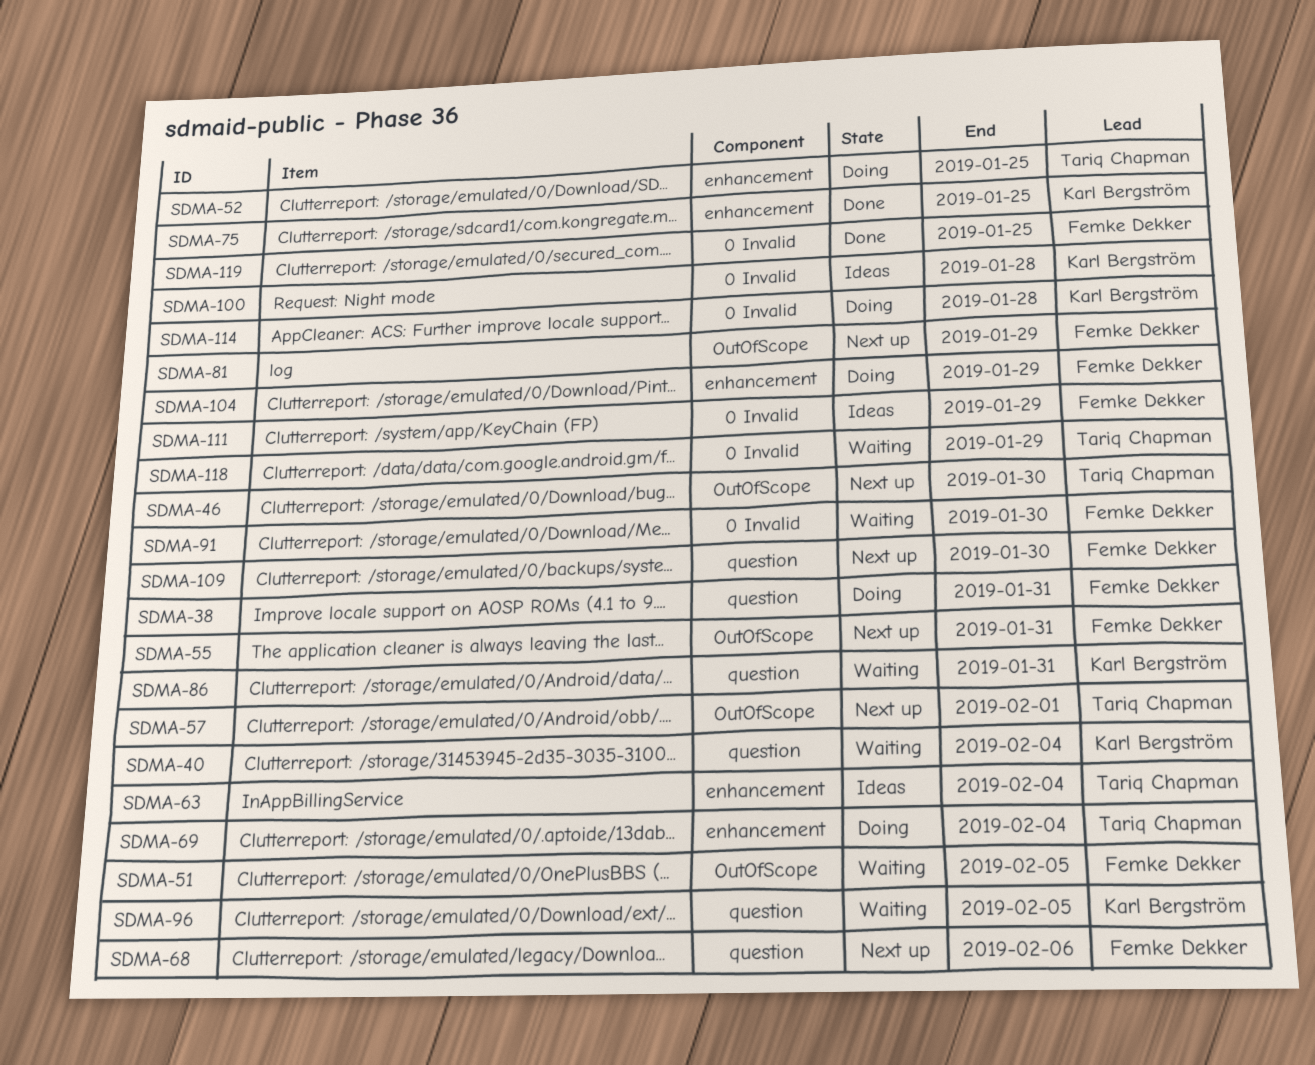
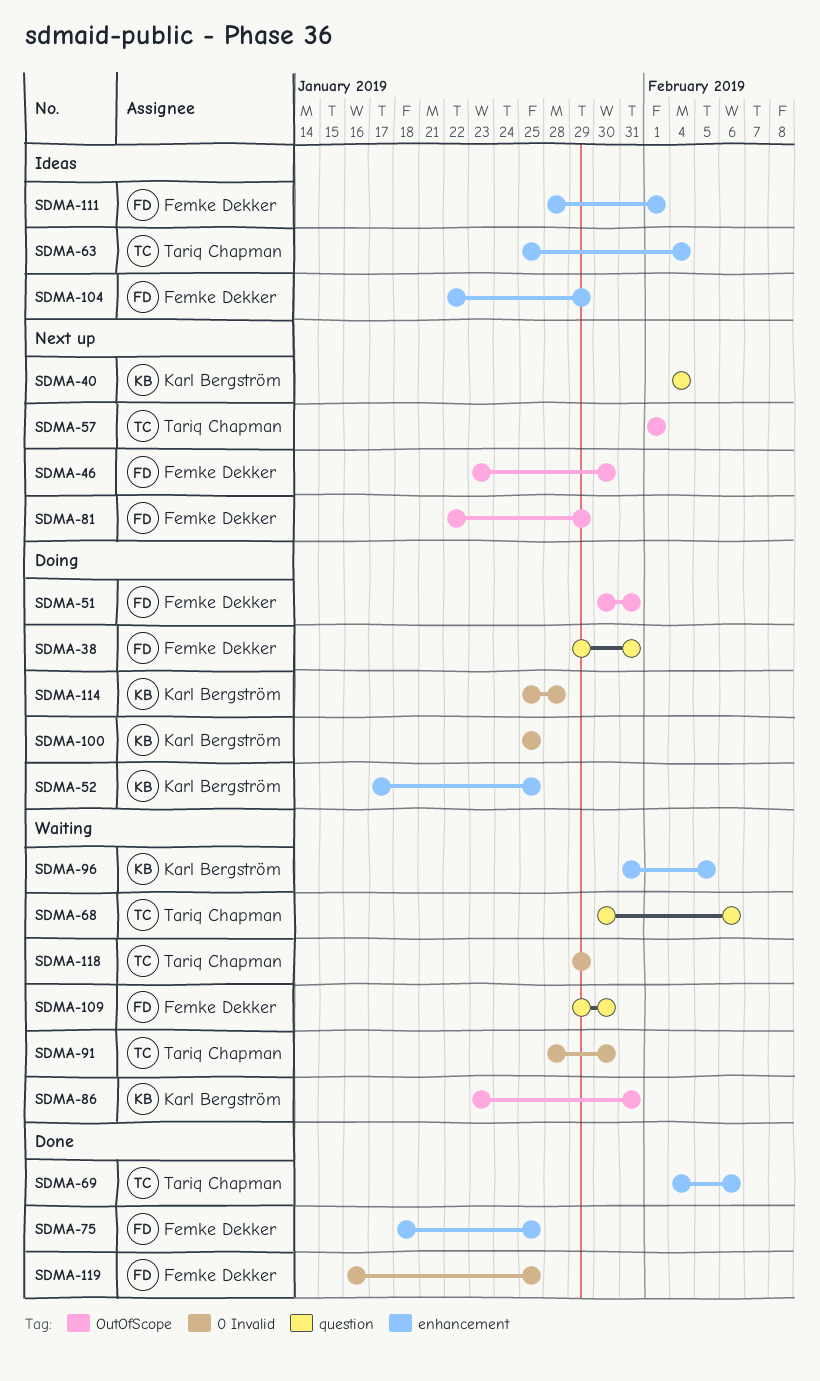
SDMA-40, status: Waiting -> Next up
SDMA-46, owner: Tariq Chapman -> Femke Dekker
SDMA-51, status: Waiting -> Doing
SDMA-51, due: Feb 5 -> Jan 31
SDMA-52, owner: Tariq Chapman -> Karl Bergström
SDMA-55: present -> none
SDMA-68, status: Next up -> Waiting
SDMA-68, owner: Femke Dekker -> Tariq Chapman
SDMA-69, status: Doing -> Done
SDMA-69, due: Feb 4 -> Feb 6
SDMA-75, owner: Karl Bergström -> Femke Dekker
SDMA-86, label: question -> OutOfScope
SDMA-91, owner: Femke Dekker -> Tariq Chapman
SDMA-96, label: question -> enhancement
SDMA-100, status: Ideas -> Doing
SDMA-100, due: Jan 28 -> Jan 25
SDMA-104, status: Doing -> Ideas
SDMA-109, status: Next up -> Waiting
SDMA-111, label: 0 Invalid -> enhancement
SDMA-111, due: Jan 29 -> Feb 1

